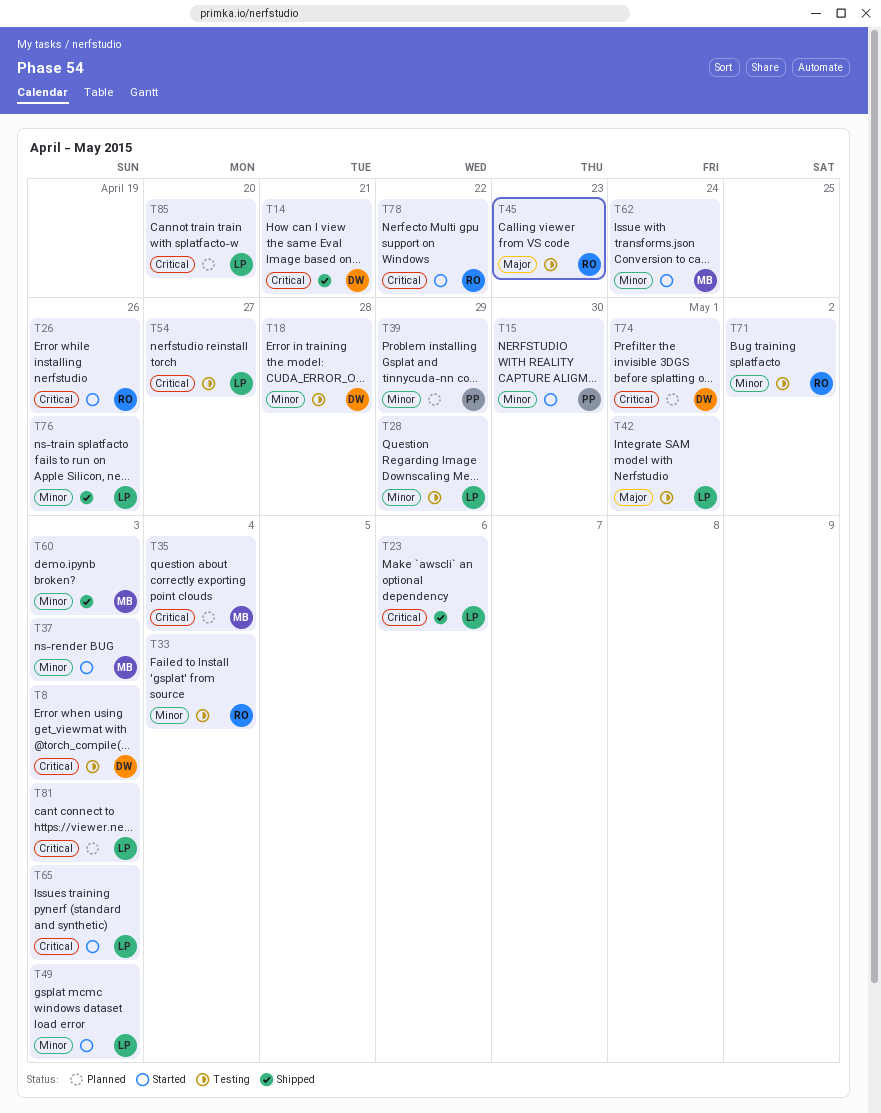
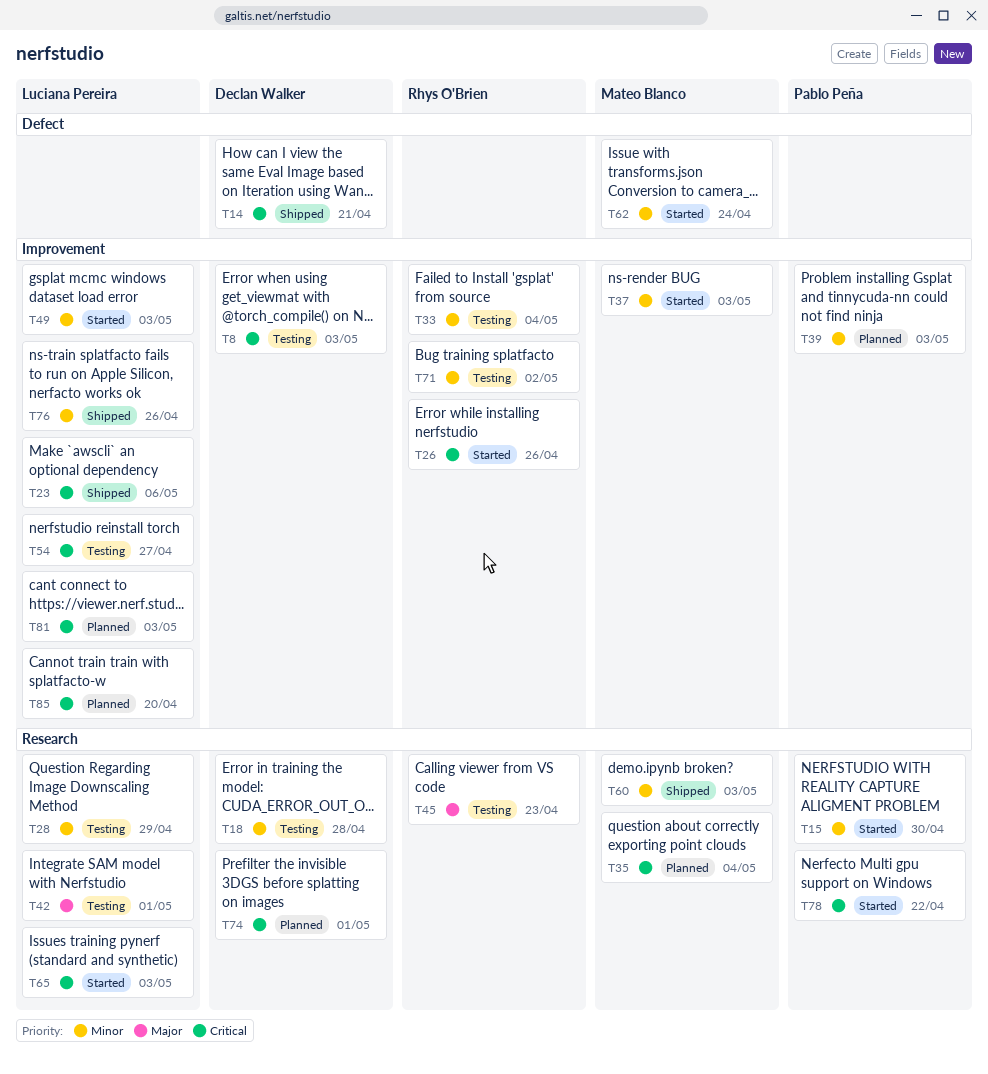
T39, due: Apr 29 -> May 3
T78, owner: Rhys O'Brien -> Pablo Peña

